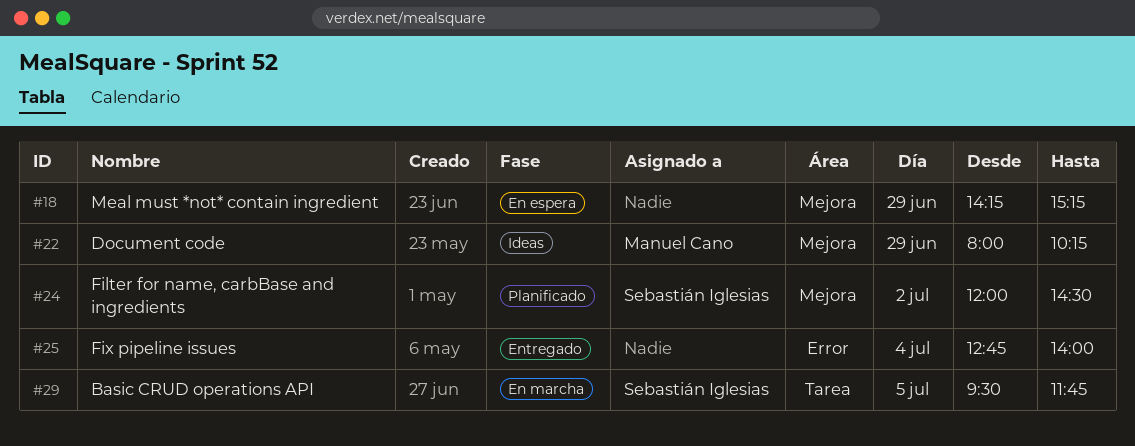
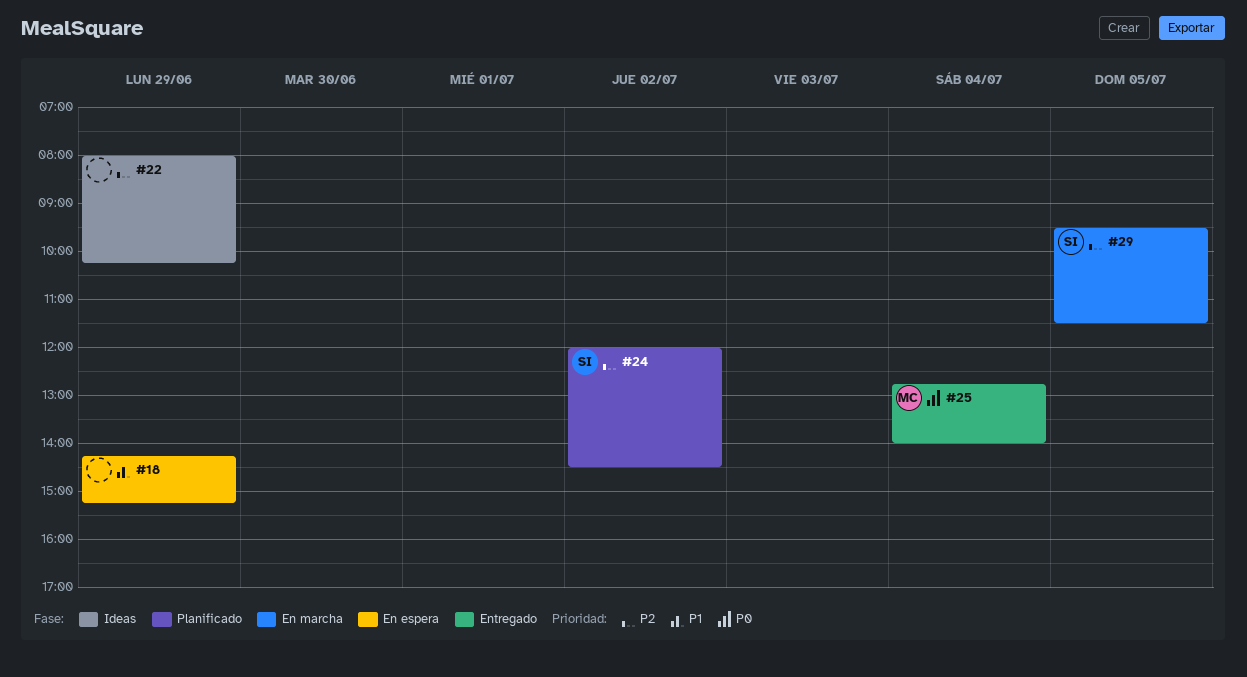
#22, owner: Manuel Cano -> none
#25, owner: none -> Manuel Cano
#29, ends: 11:45 -> 11:30

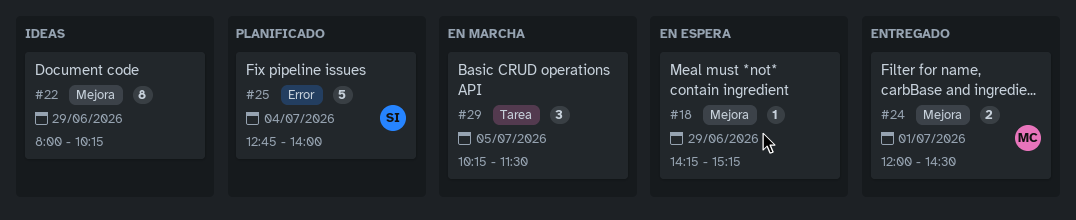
#24, status: Planificado -> Entregado
#24, owner: SI -> MC
#24, day: Jul 2 -> Jul 1
#25, status: Entregado -> Planificado
#25, owner: MC -> SI
#29, owner: SI -> none
#29, begins: 09:30 -> 10:15

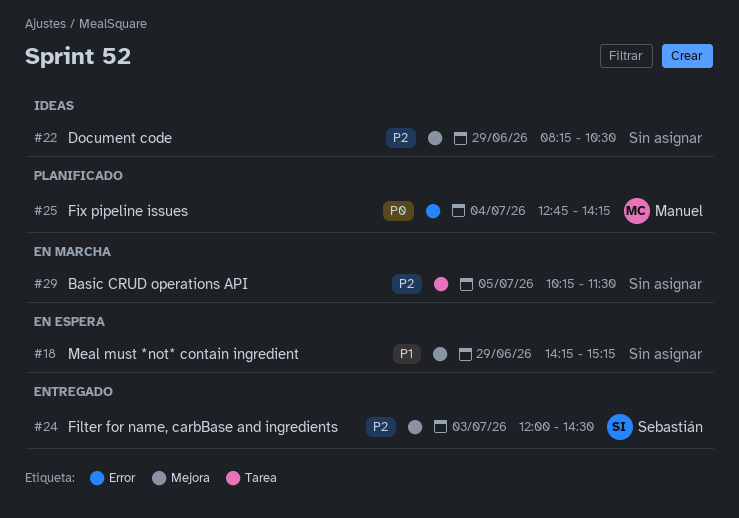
#22, begins: 08:00 -> 08:15
#22, ends: 10:15 -> 10:30
#24, owner: Manuel -> Sebastián
#24, day: Jul 1 -> Jul 3
#25, owner: Sebastián -> Manuel
#25, ends: 14:00 -> 14:15

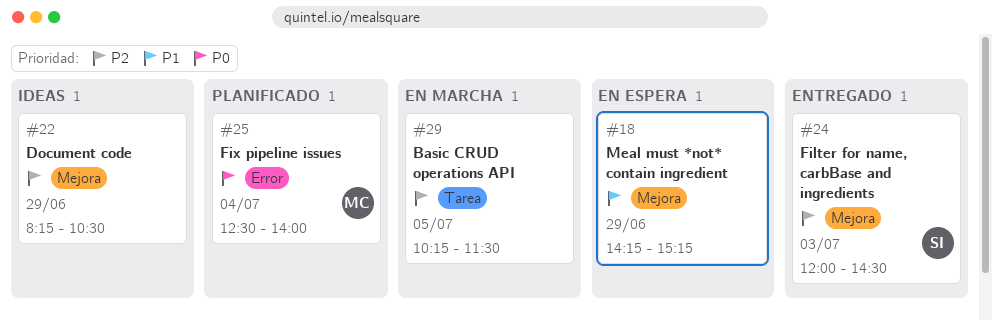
#25, begins: 12:45 -> 12:30
#25, ends: 14:15 -> 14:00

